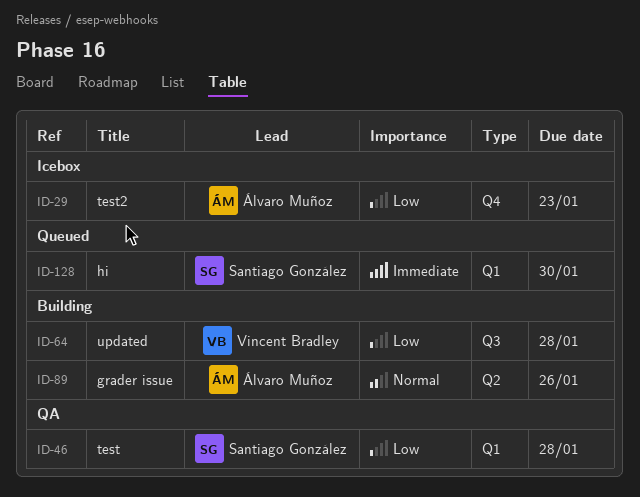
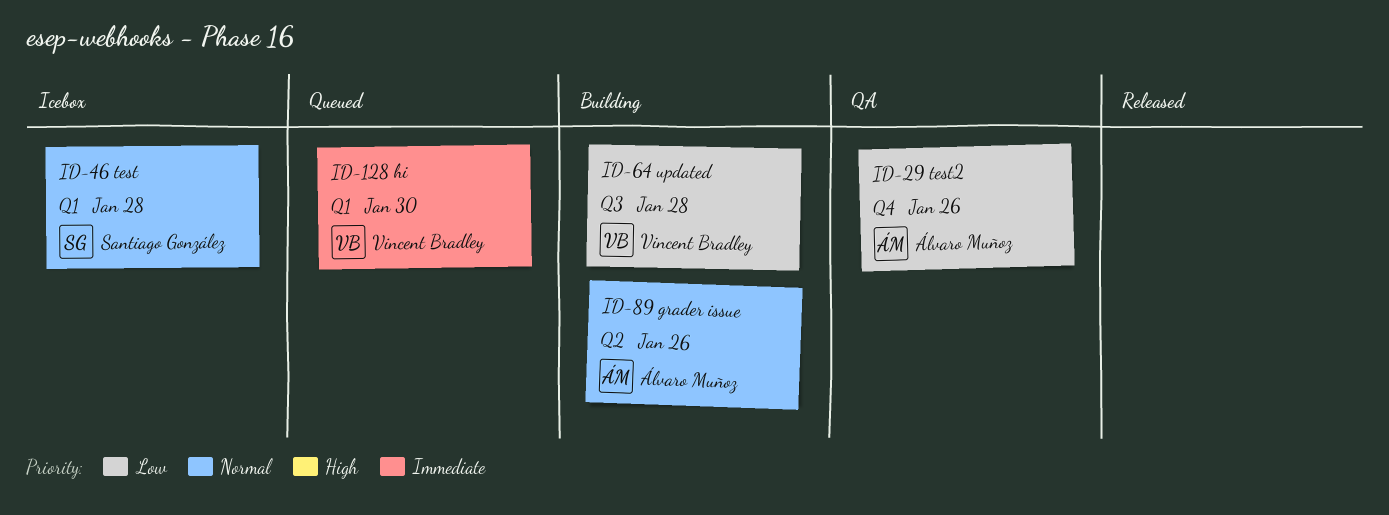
ID-29, status: Icebox -> QA
ID-29, due: Jan 23 -> Jan 26
ID-46, status: QA -> Icebox
ID-46, priority: Low -> Normal
ID-128, owner: Santiago González -> Vincent Bradley

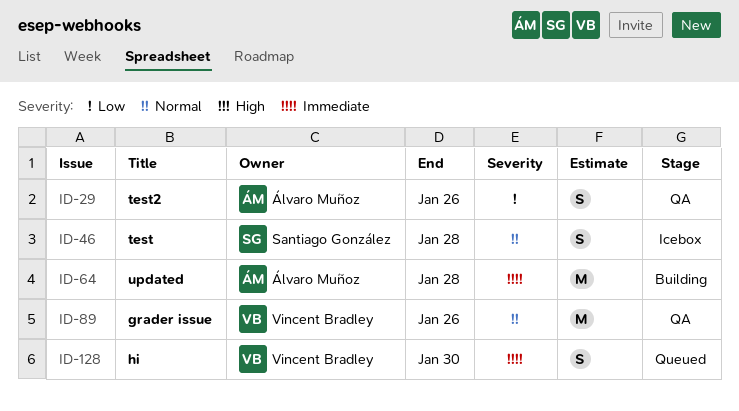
ID-64, owner: Vincent Bradley -> Álvaro Muñoz
ID-64, priority: Low -> Immediate
ID-89, status: Building -> QA
ID-89, owner: Álvaro Muñoz -> Vincent Bradley

